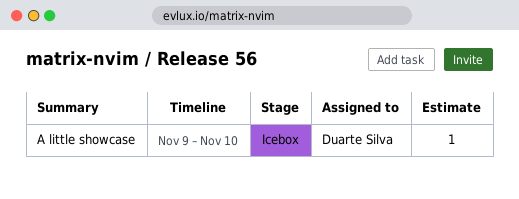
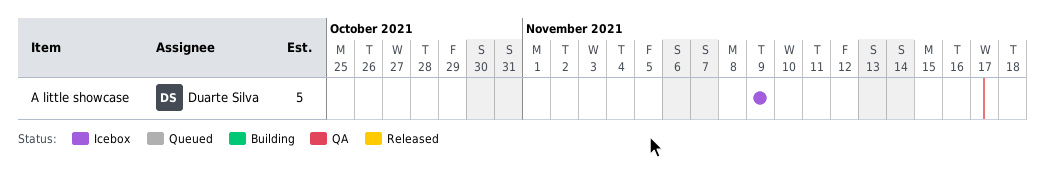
A little showcase, estimate: 1 -> 5
A little showcase, due: Nov 10 -> Nov 9

